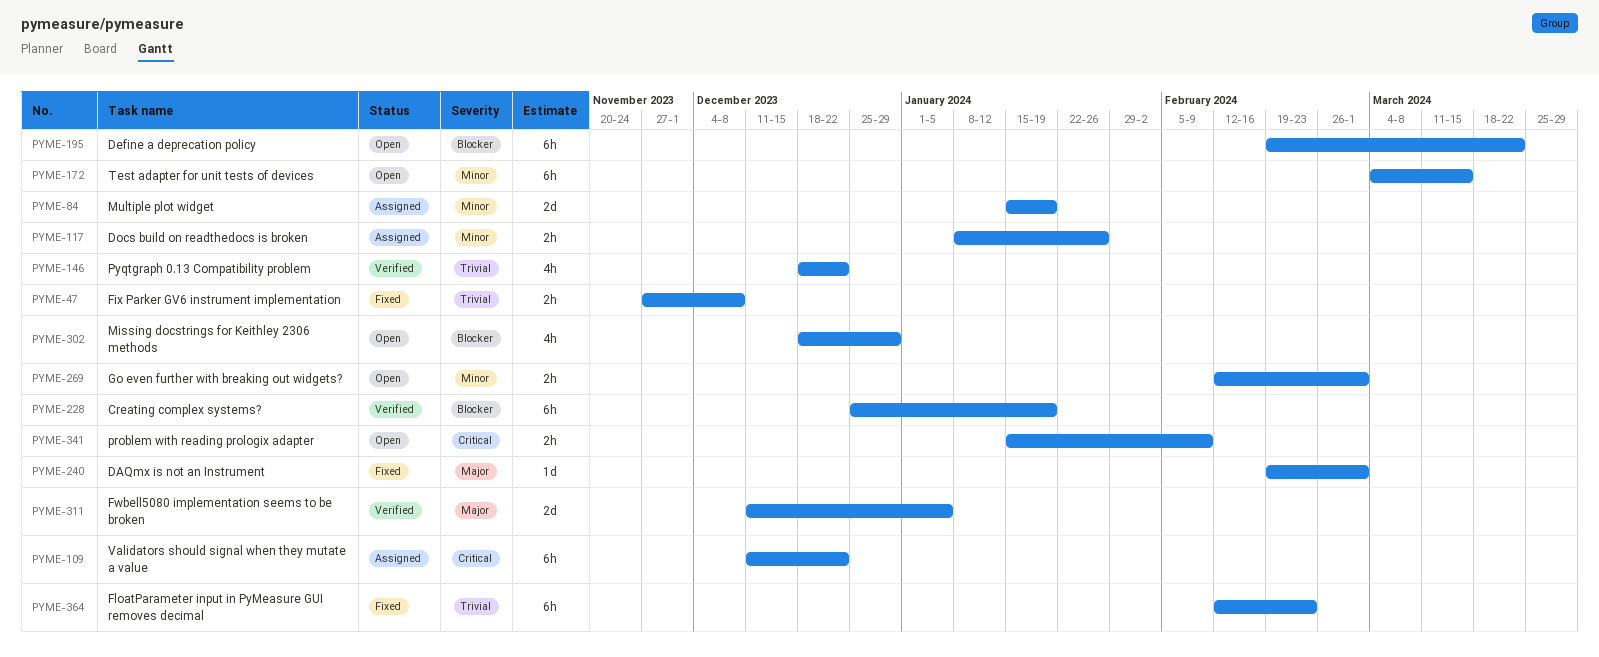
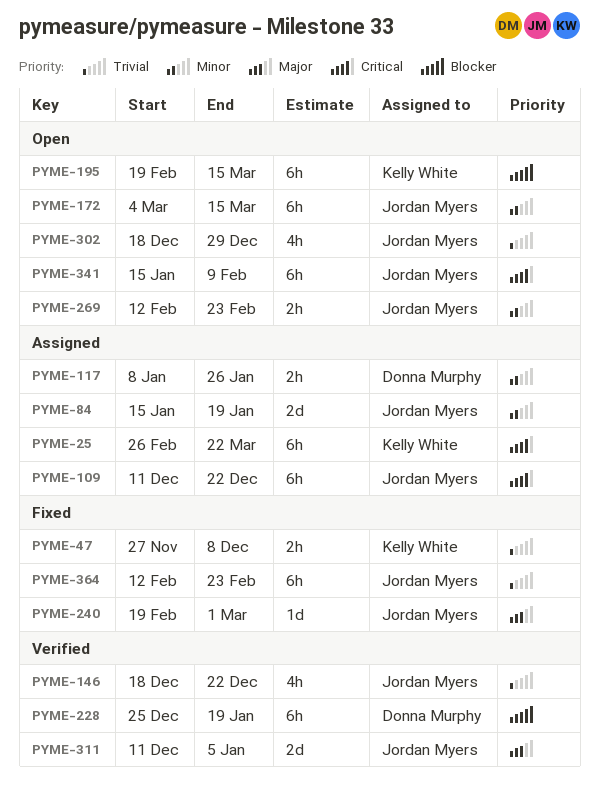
PYME-25: none -> present
PYME-195, due: Mar 22 -> Mar 15
PYME-269, due: Mar 1 -> Feb 23
PYME-302, priority: Blocker -> Trivial
PYME-341, estimate: 2h -> 6h

